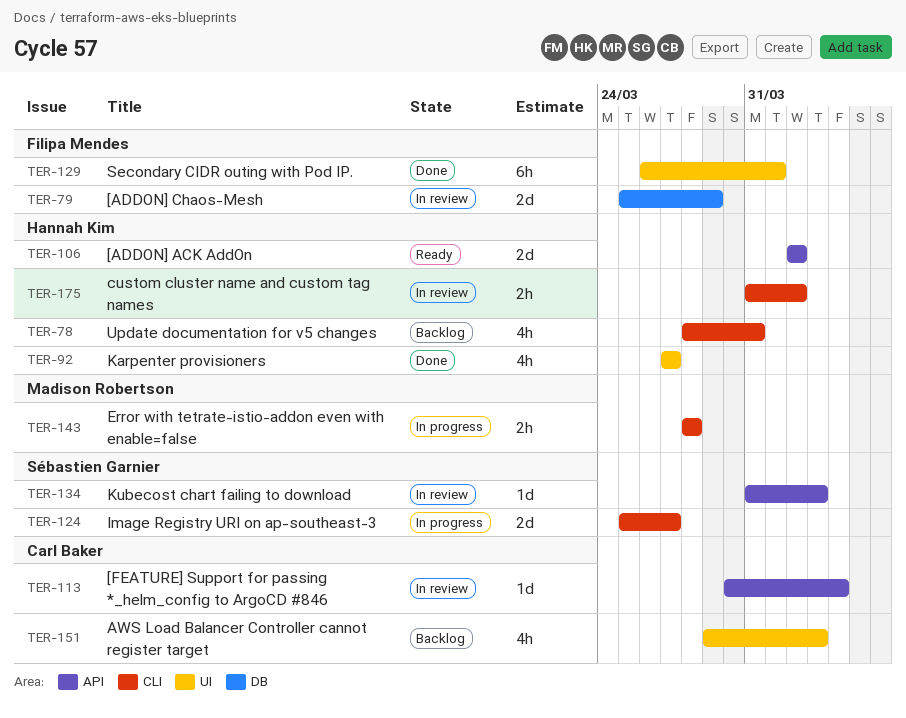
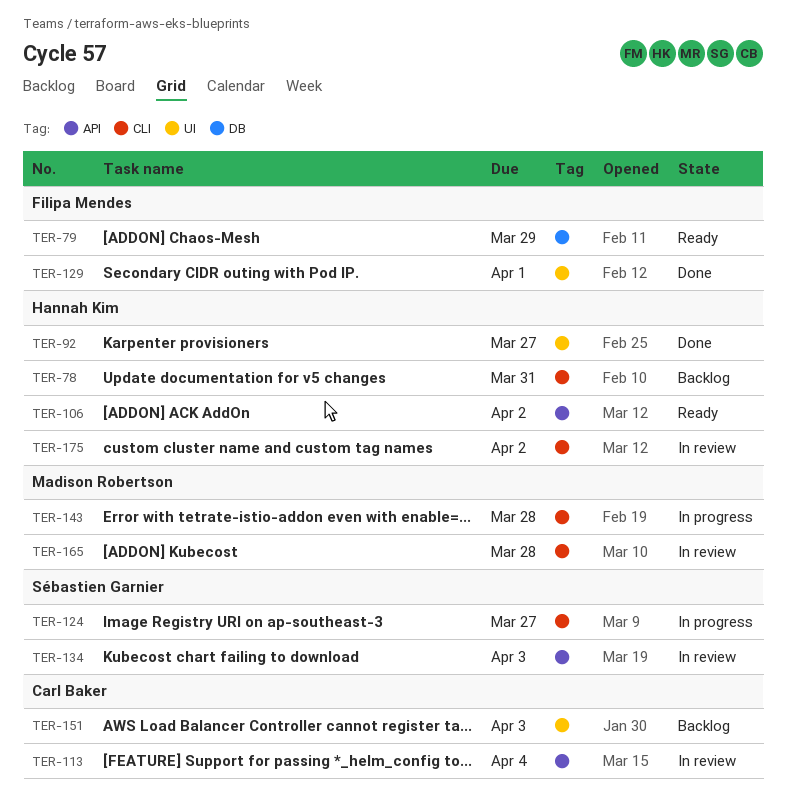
TER-79, status: In review -> Ready
TER-165: none -> present

